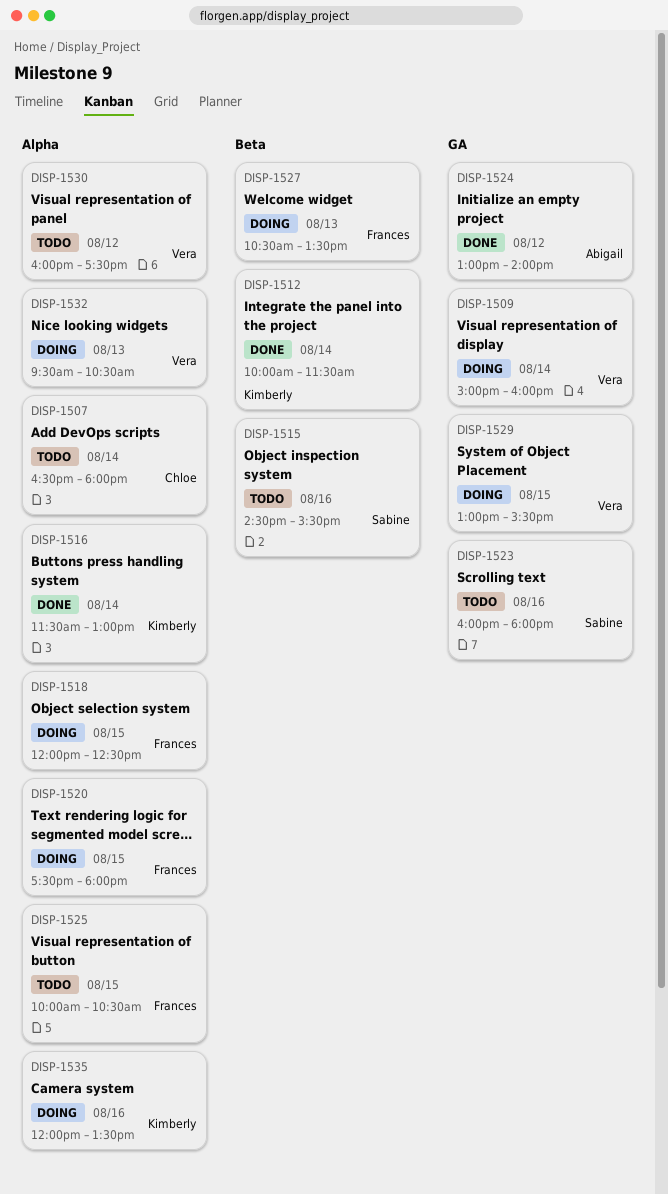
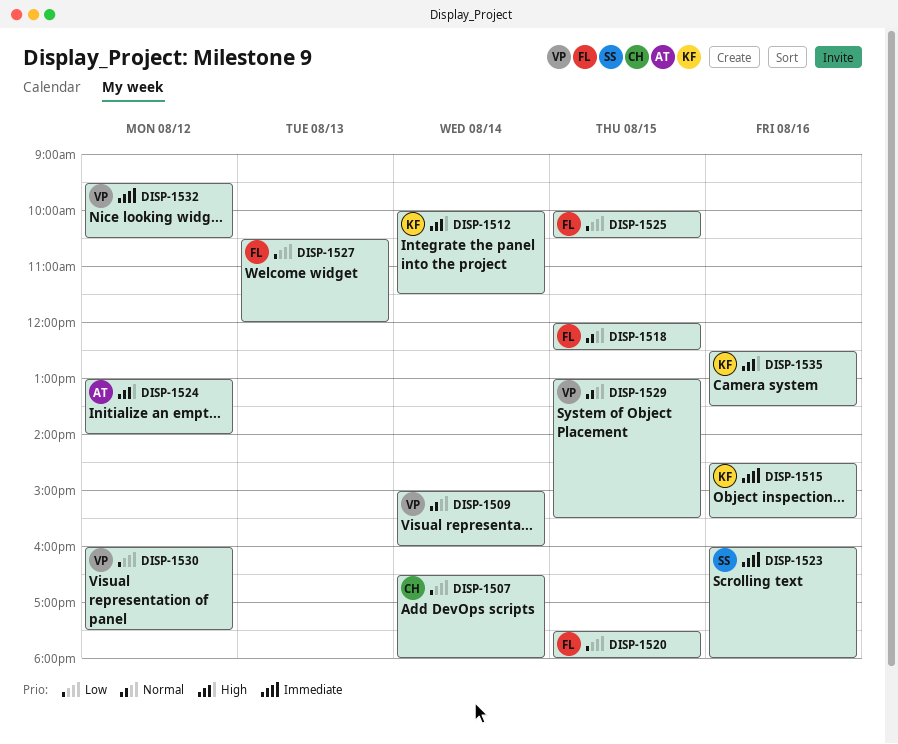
DISP-1515, owner: Sabine -> Kimberly
DISP-1516: present -> none
DISP-1527, ends: 13:30 -> 12:00
DISP-1532, day: Aug 13 -> Aug 12
DISP-1535, begins: 12:00 -> 12:30

